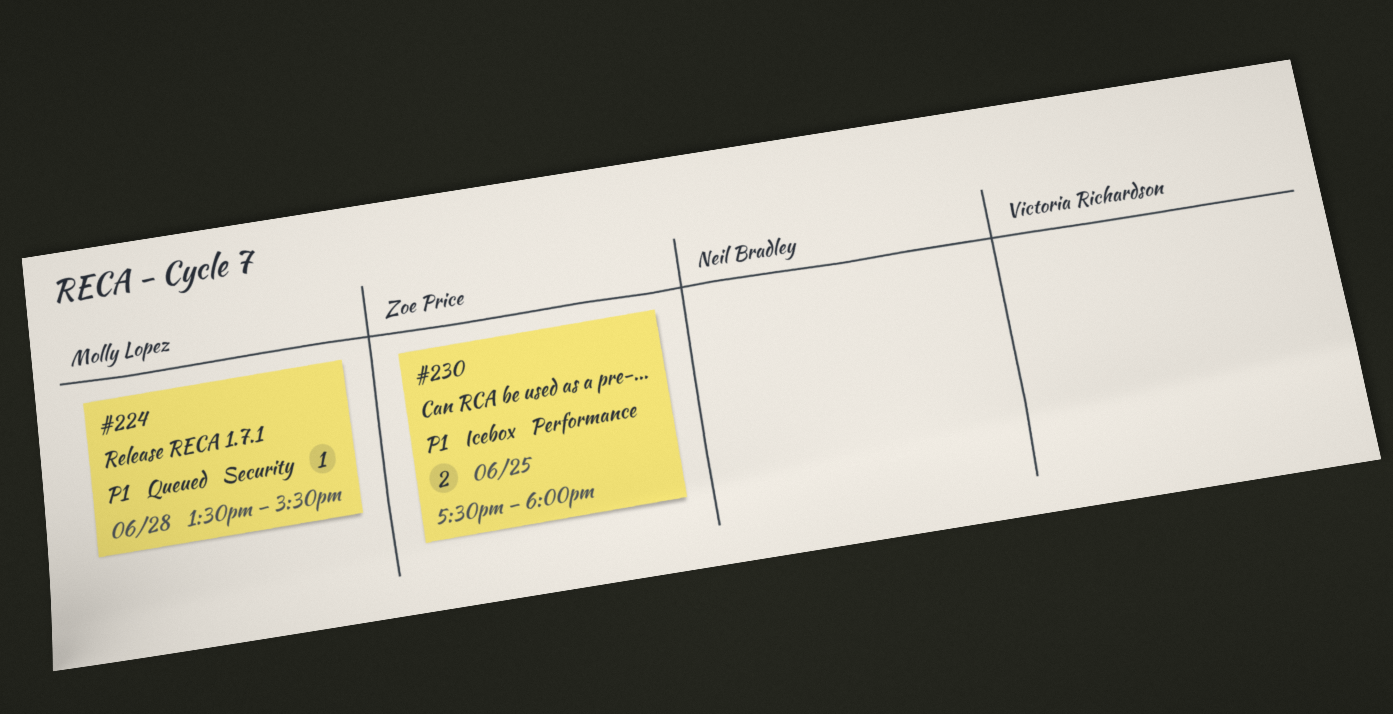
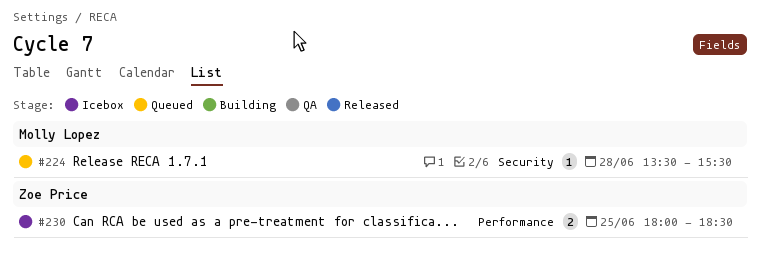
#230, begins: 17:30 -> 18:00
#230, ends: 18:00 -> 18:30

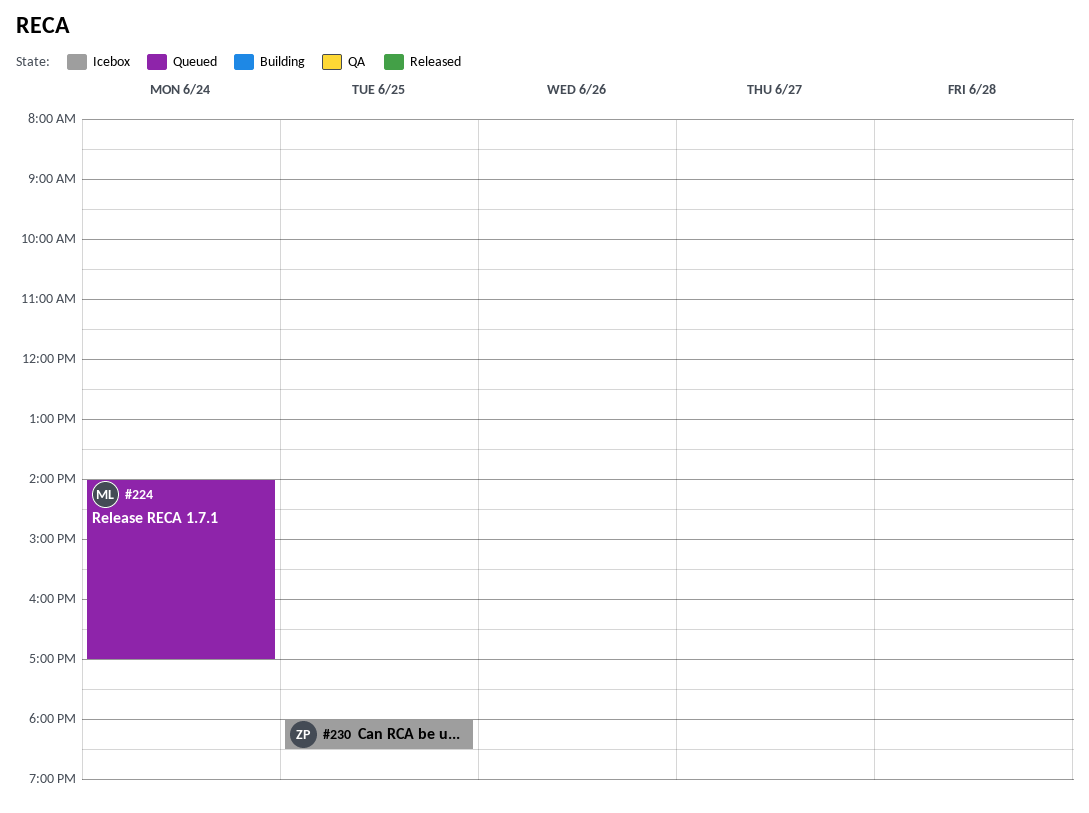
#224, day: Jun 28 -> Jun 24
#224, begins: 13:30 -> 14:00
#224, ends: 15:30 -> 17:00

